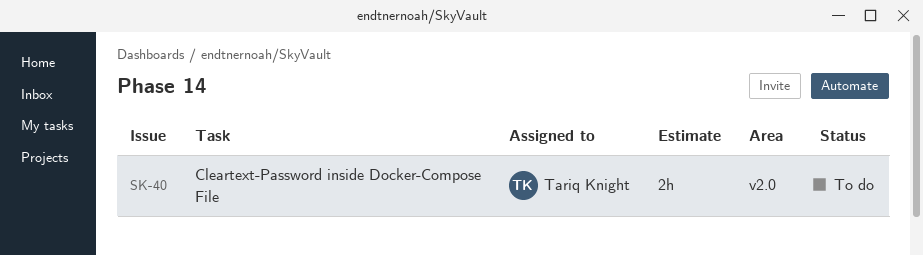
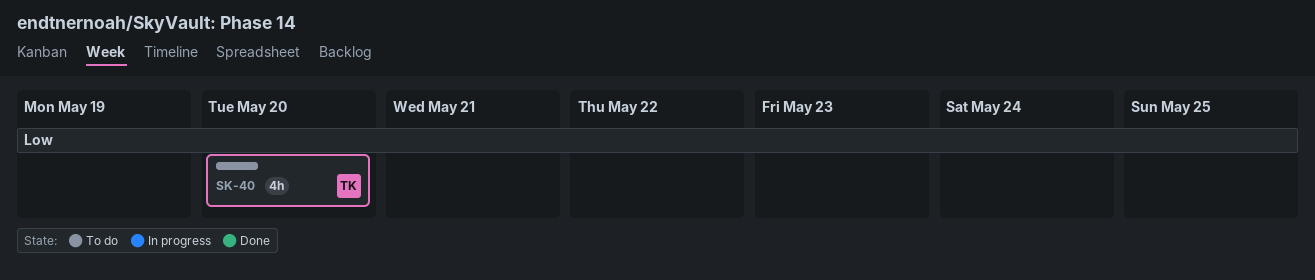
SK-40, estimate: 2h -> 4h

